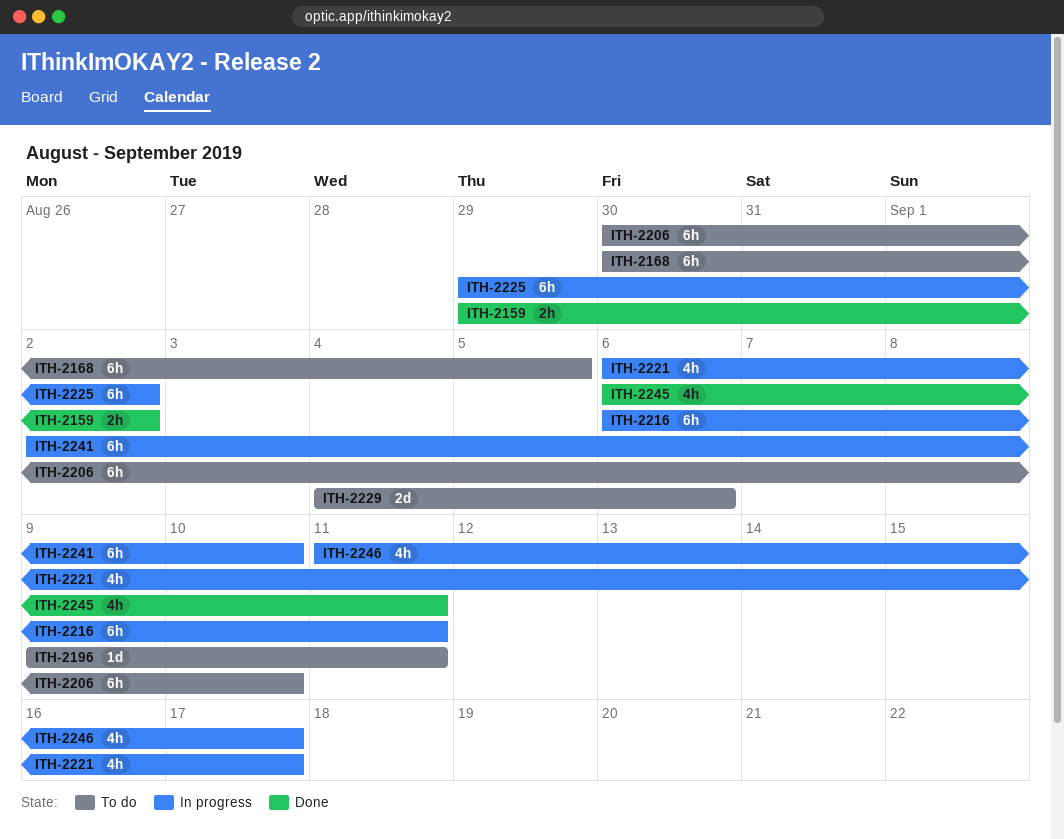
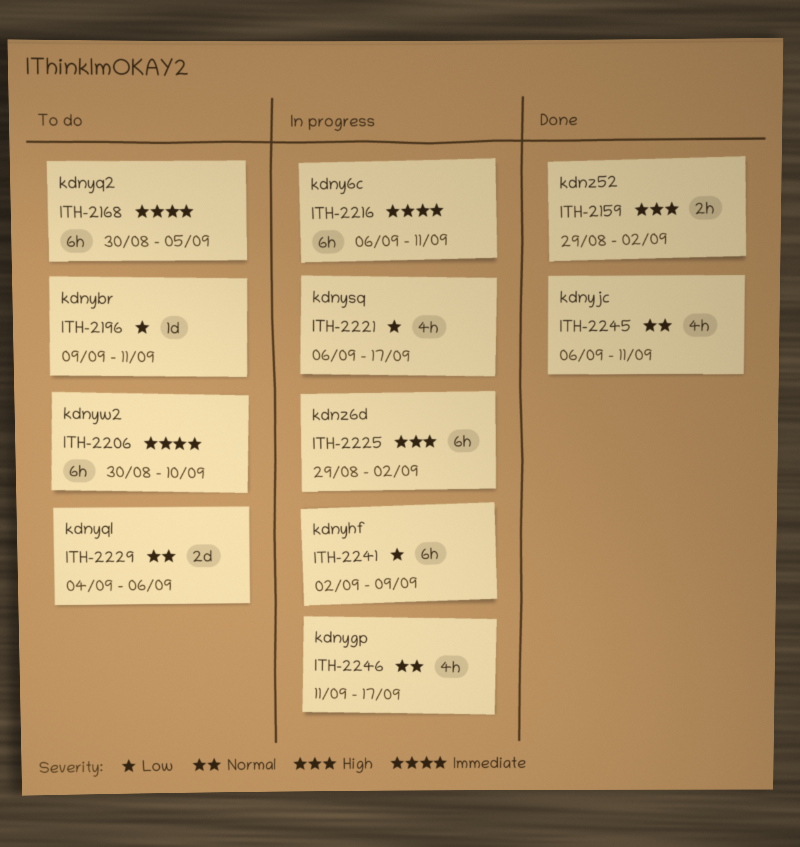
ITH-2241, due: Sep 10 -> Sep 9

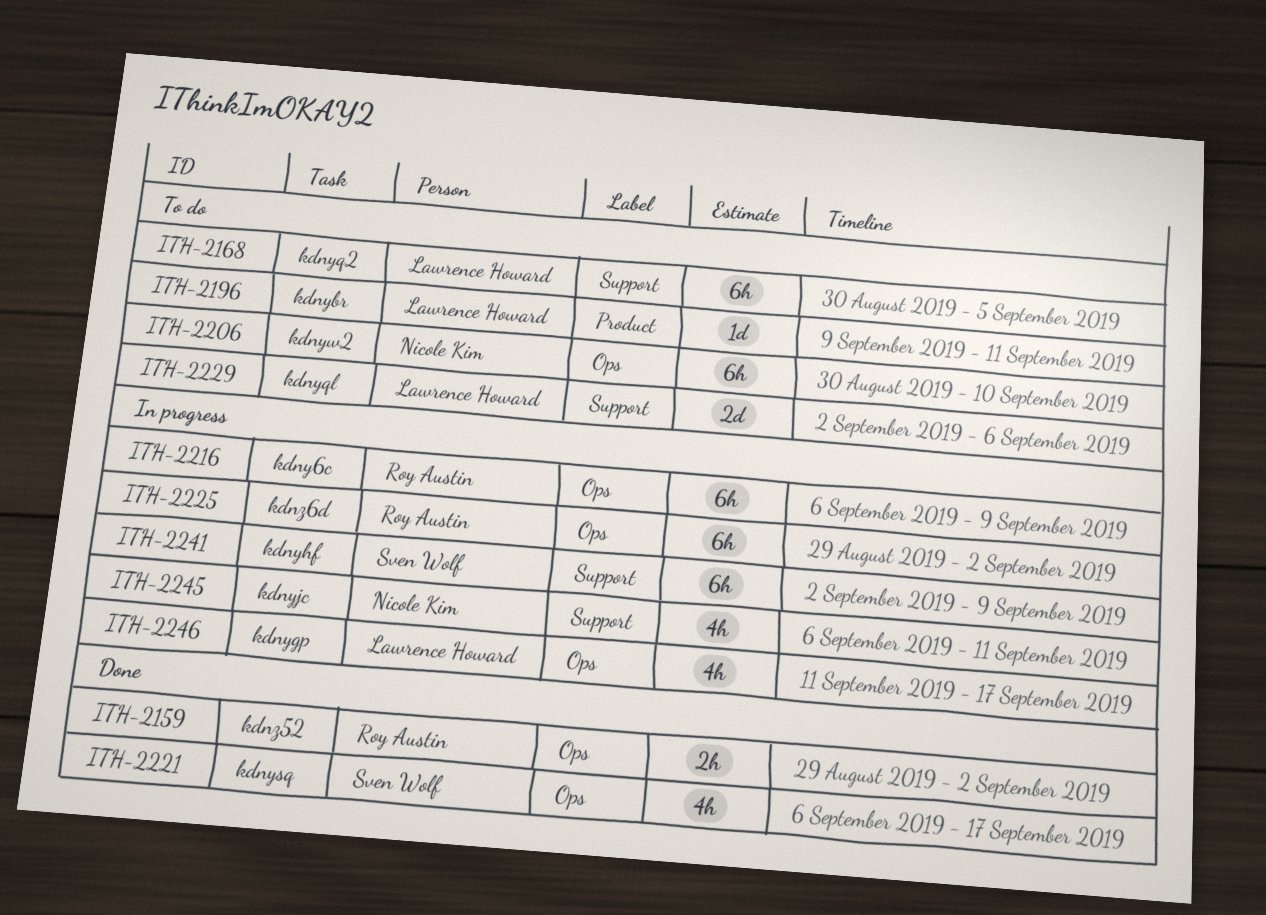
ITH-2216, due: Sep 11 -> Sep 9
ITH-2221, status: In progress -> Done
ITH-2229, start: Sep 4 -> Sep 2
ITH-2245, status: Done -> In progress

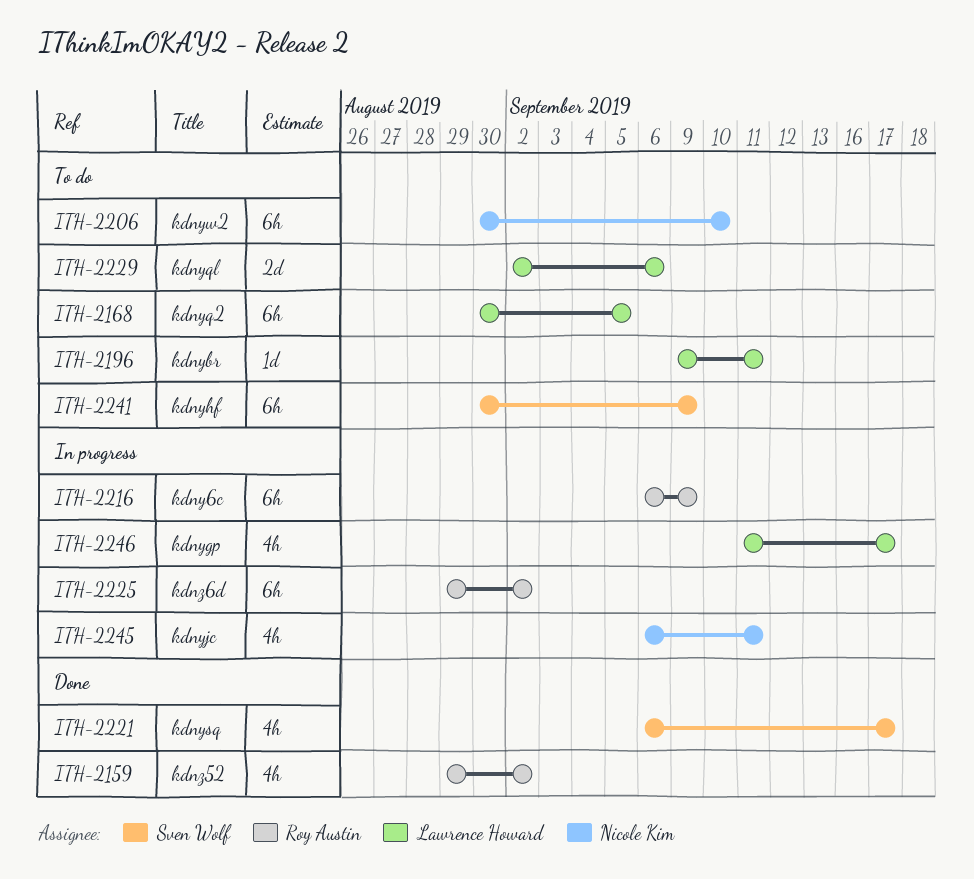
ITH-2159, estimate: 2h -> 4h
ITH-2241, status: In progress -> To do
ITH-2241, start: Sep 2 -> Aug 30

